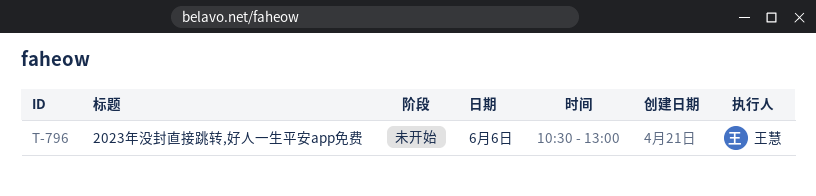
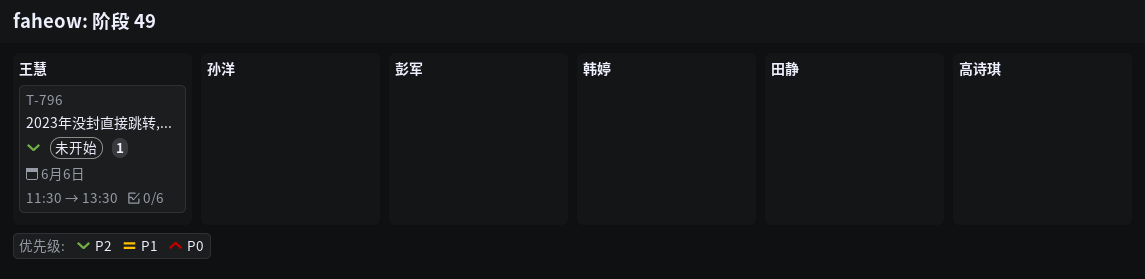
T-796, begins: 10:30 -> 11:30
T-796, ends: 13:00 -> 13:30

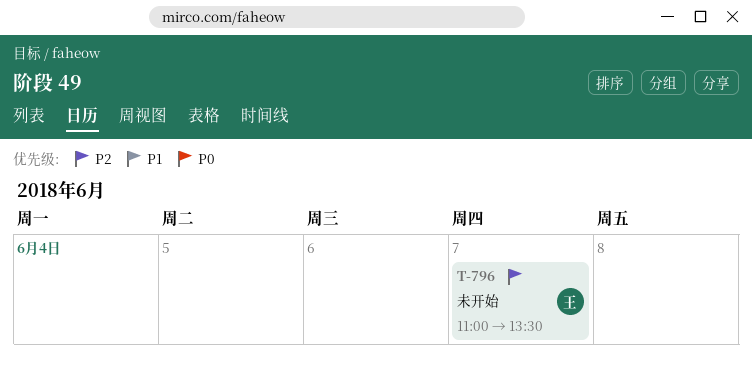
T-796, day: Jun 6 -> Jun 7
T-796, begins: 11:30 -> 11:00

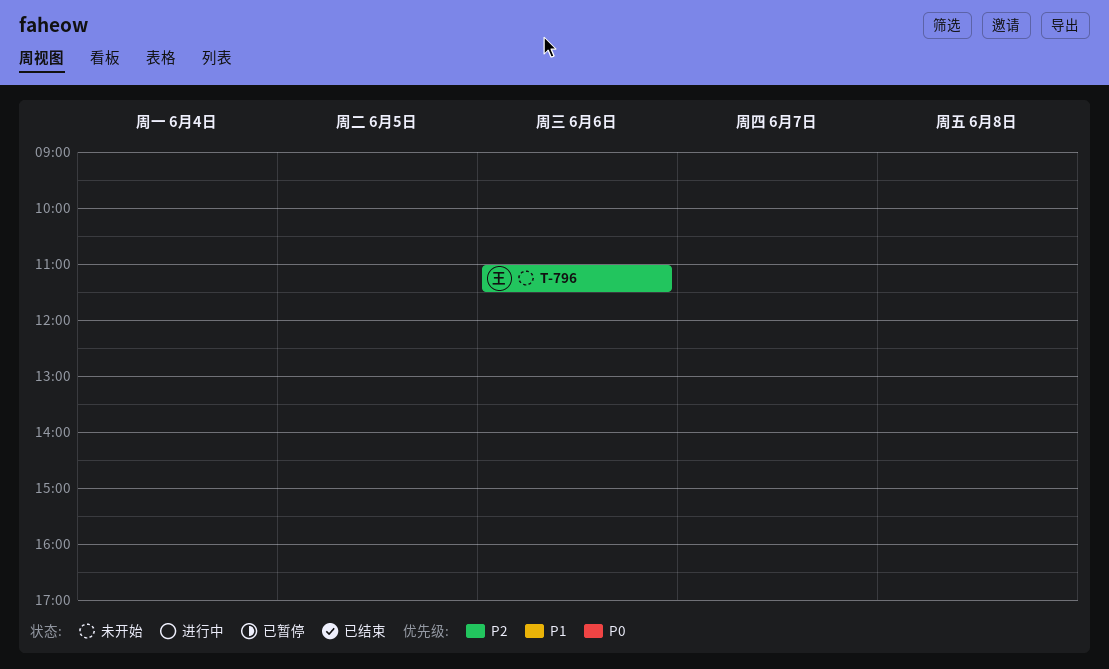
T-796, day: Jun 7 -> Jun 6
T-796, ends: 13:30 -> 11:30

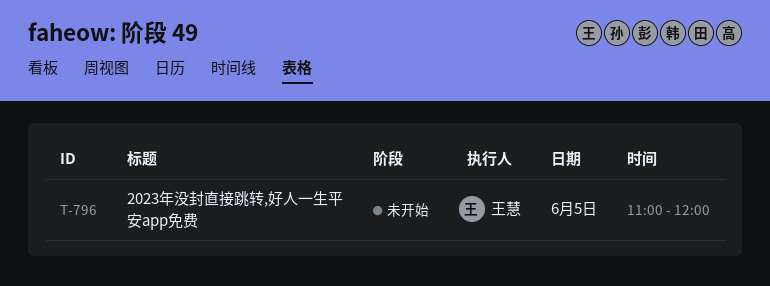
T-796, day: Jun 6 -> Jun 5
T-796, ends: 11:30 -> 12:00

